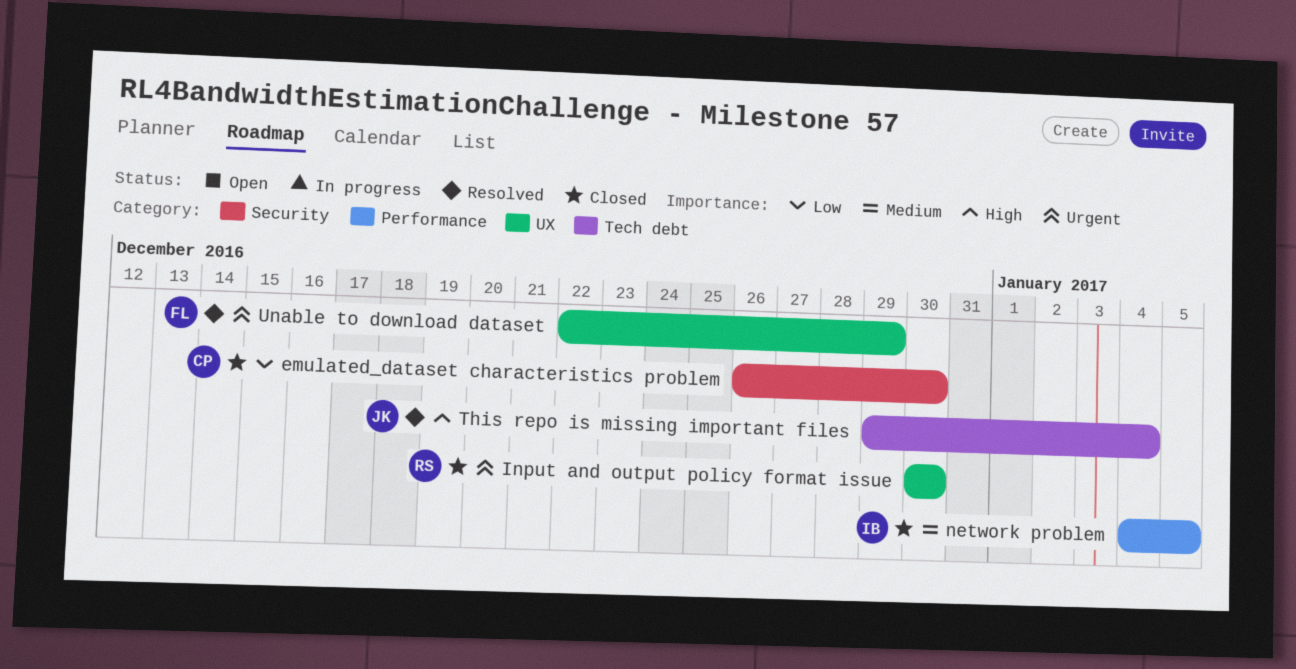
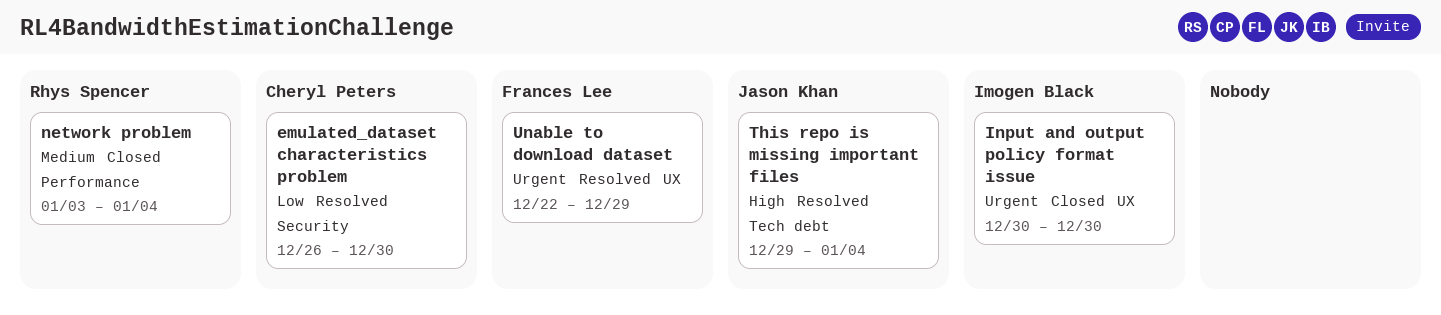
emulated_dataset characteristics problem, status: Closed -> Resolved
Input and output policy format issue, owner: Rhys Spencer -> Imogen Black
network problem, owner: Imogen Black -> Rhys Spencer
network problem, start: Jan 4 -> Jan 3
network problem, due: Jan 5 -> Jan 4

